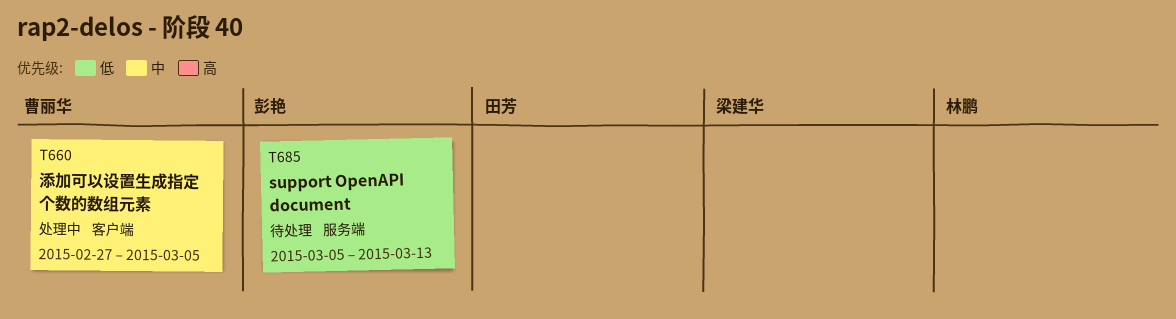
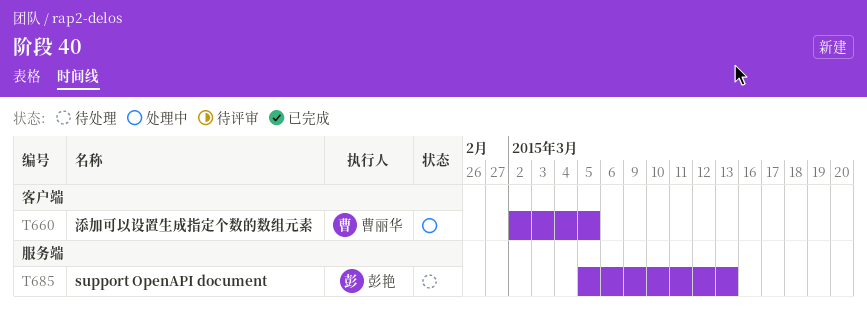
T660, start: Feb 27 -> Mar 2

